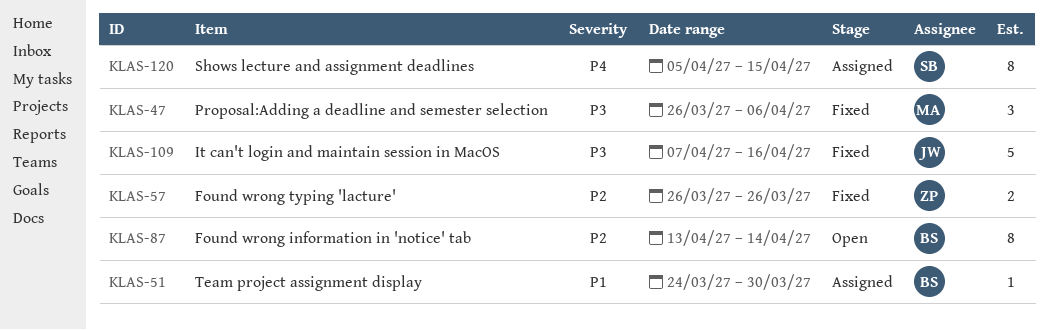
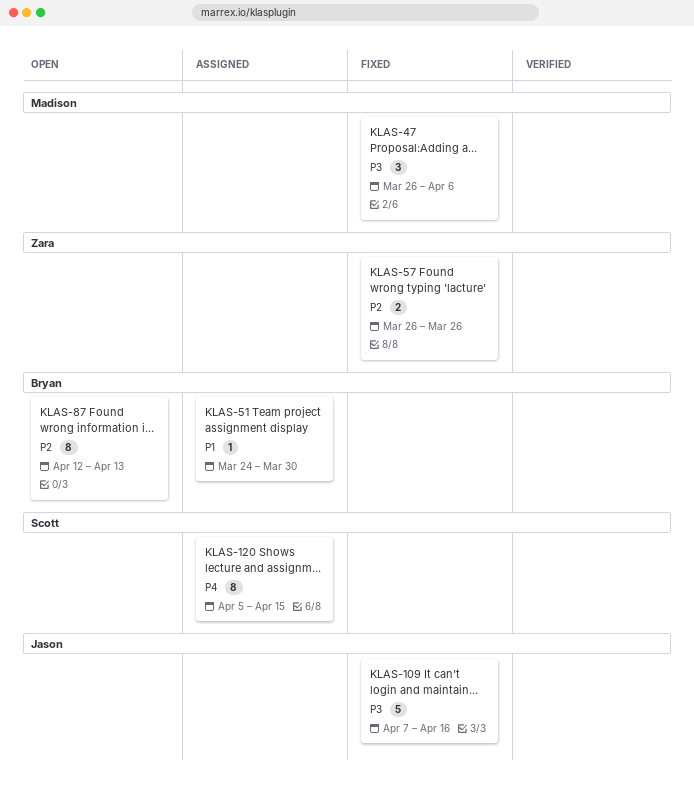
KLAS-87, start: Apr 13 -> Apr 12
KLAS-87, due: Apr 14 -> Apr 13

